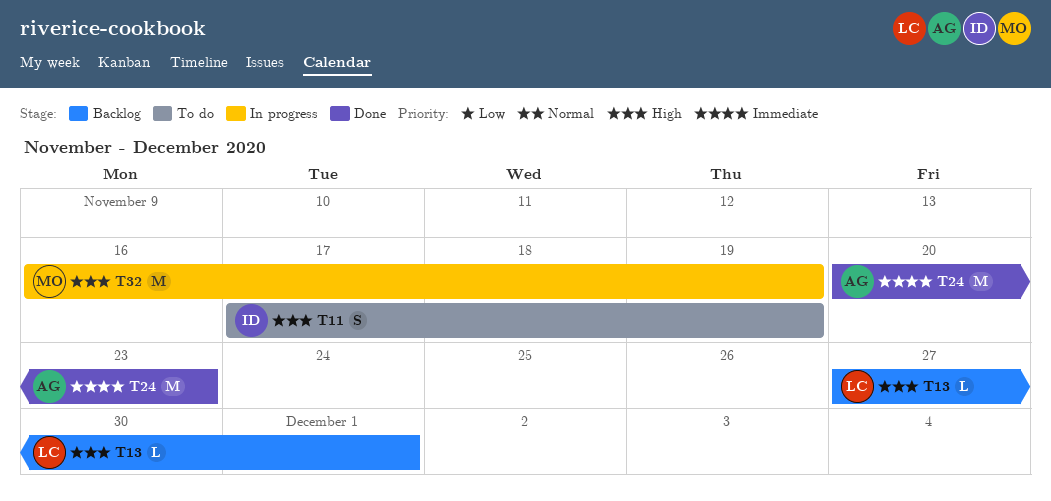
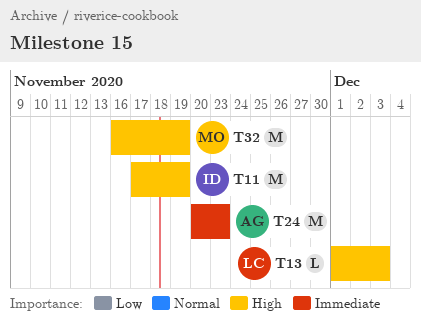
T11, estimate: S -> M
T13, start: Nov 27 -> Dec 1
T13, due: Dec 1 -> Dec 3

